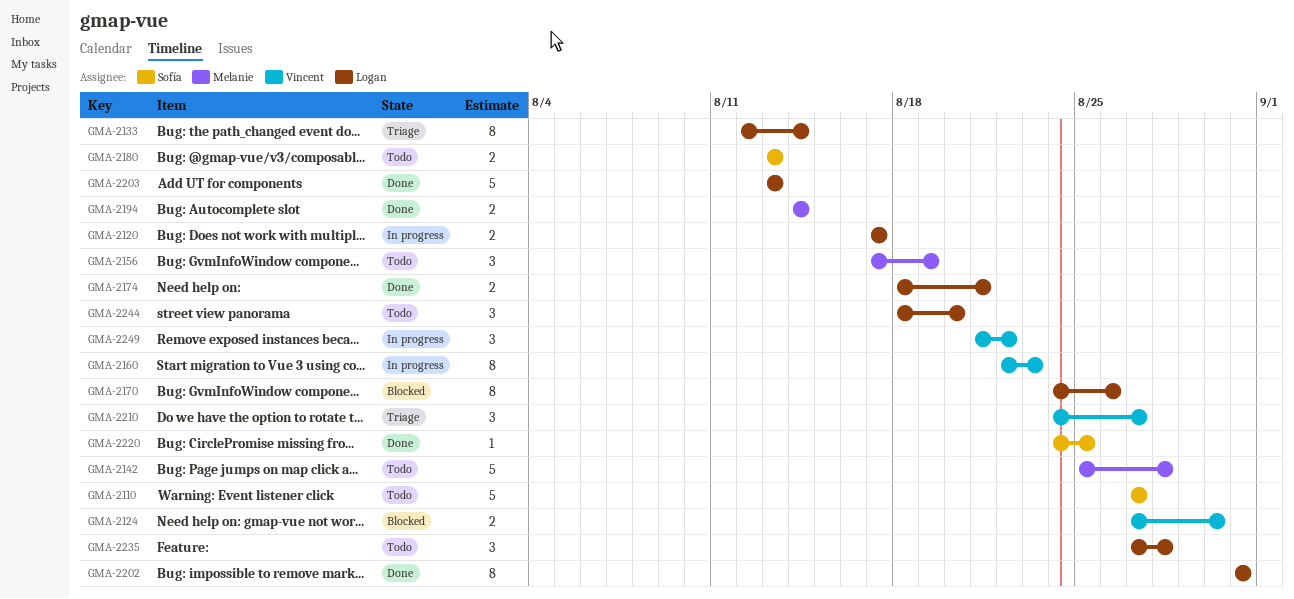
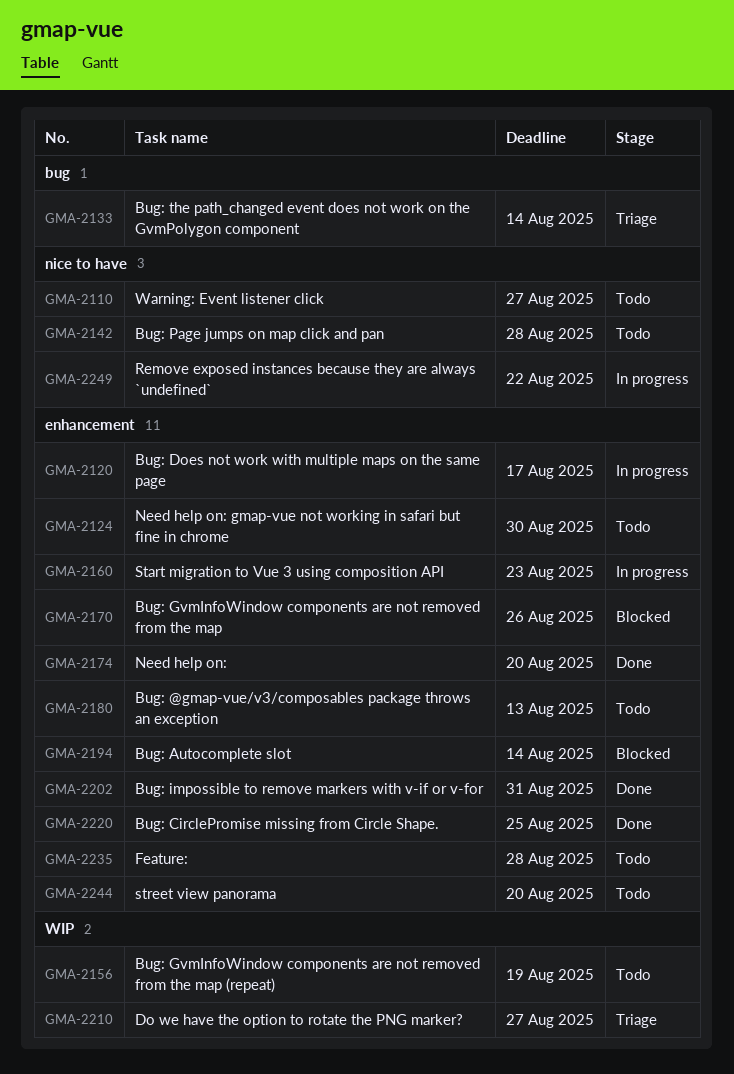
GMA-2124, status: Blocked -> Todo
GMA-2174, due: Aug 21 -> Aug 20
GMA-2194, status: Done -> Blocked
GMA-2203: present -> none

